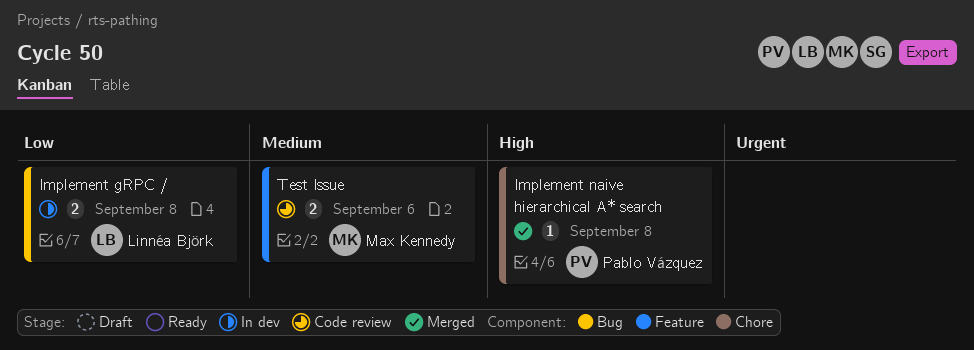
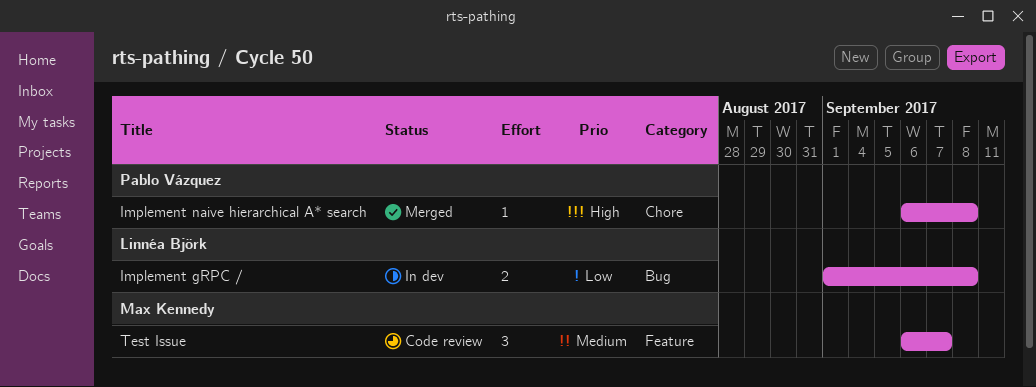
Test Issue, estimate: 2 -> 3
Test Issue, due: Sep 6 -> Sep 7

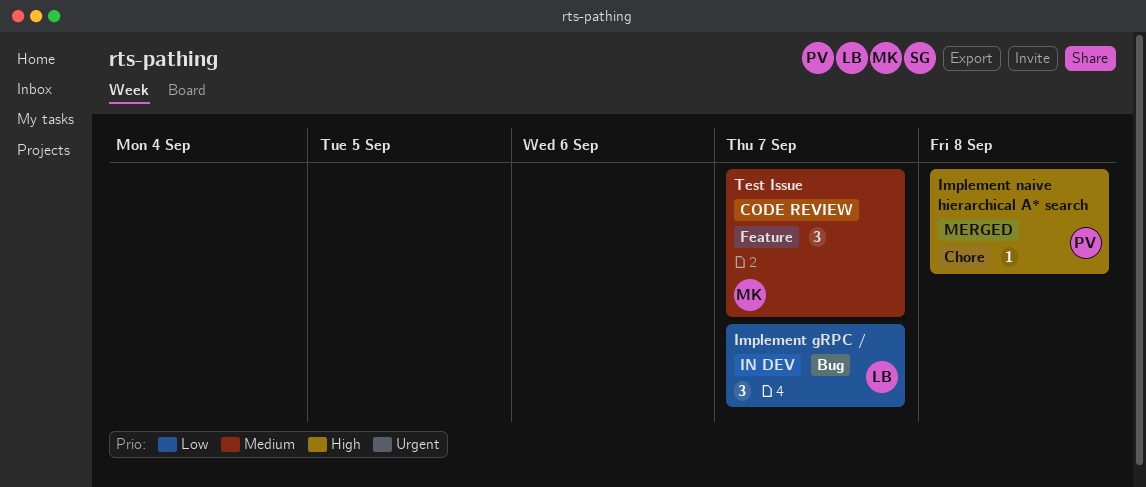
Implement gRPC /, estimate: 2 -> 3
Implement gRPC /, due: Sep 8 -> Sep 7

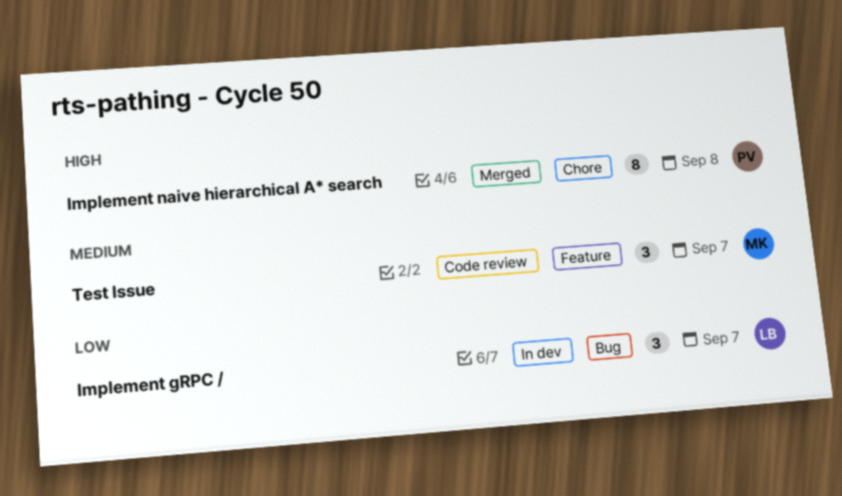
Implement naive hierarchical A* search, estimate: 1 -> 8

